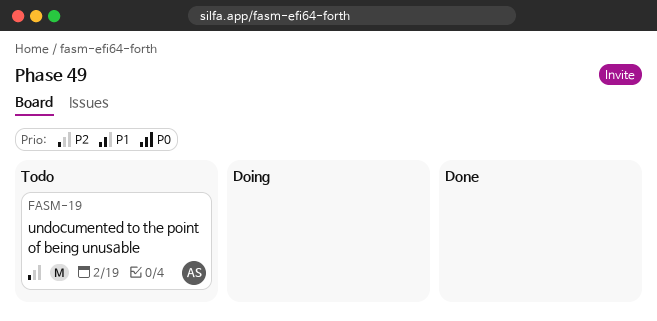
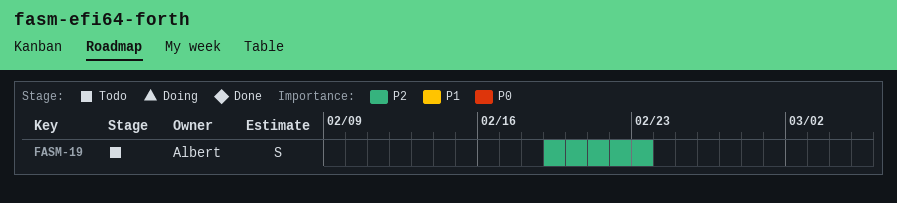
FASM-19, estimate: M -> S
FASM-19, due: Feb 19 -> Feb 23

